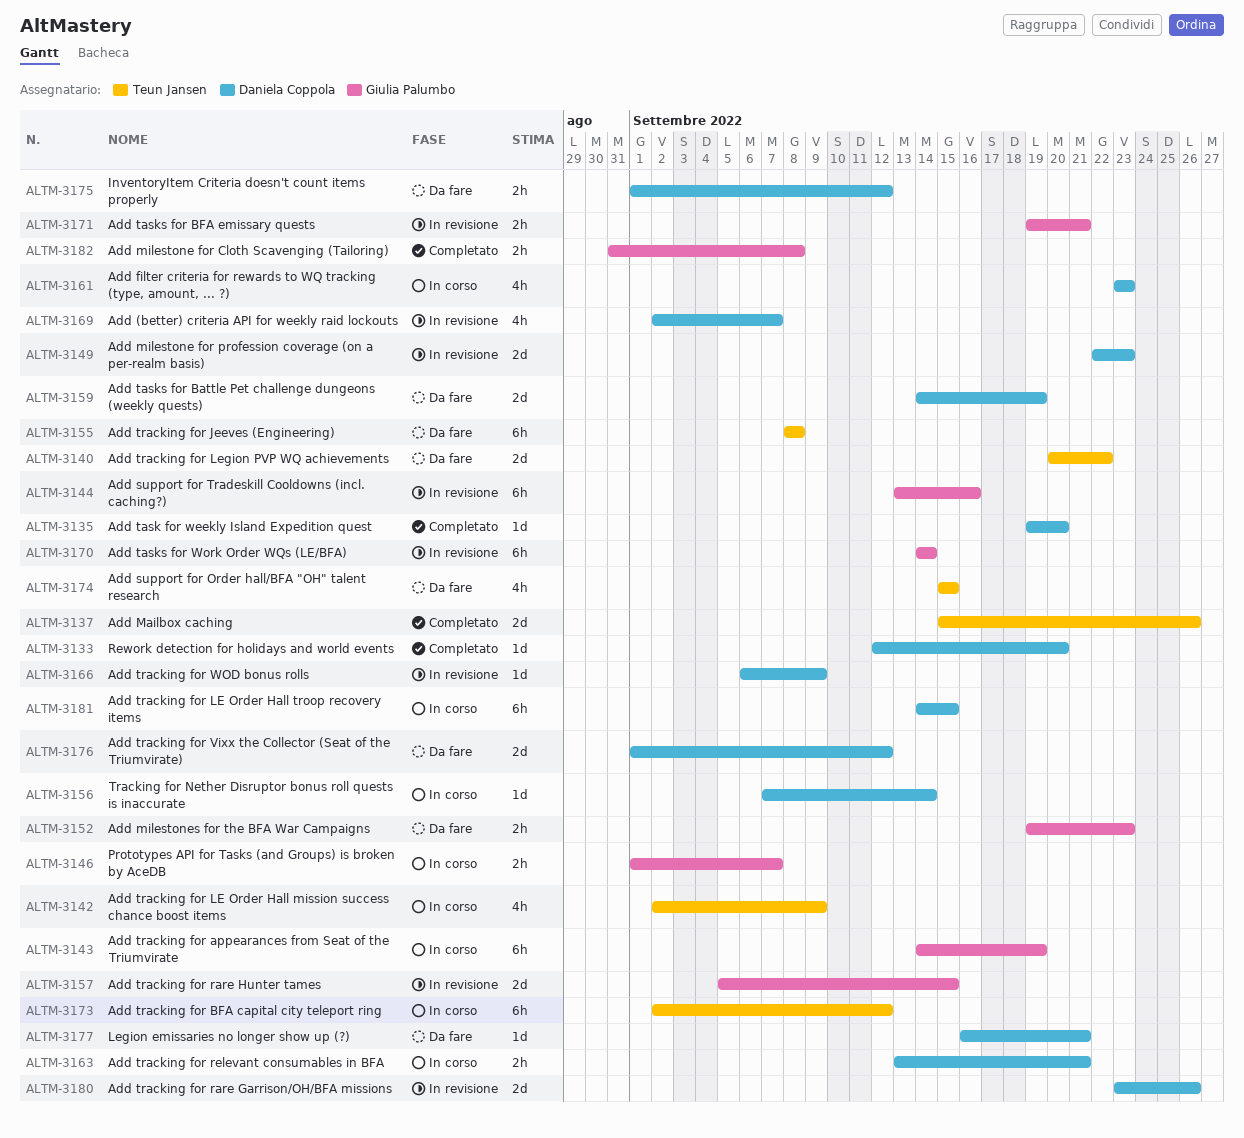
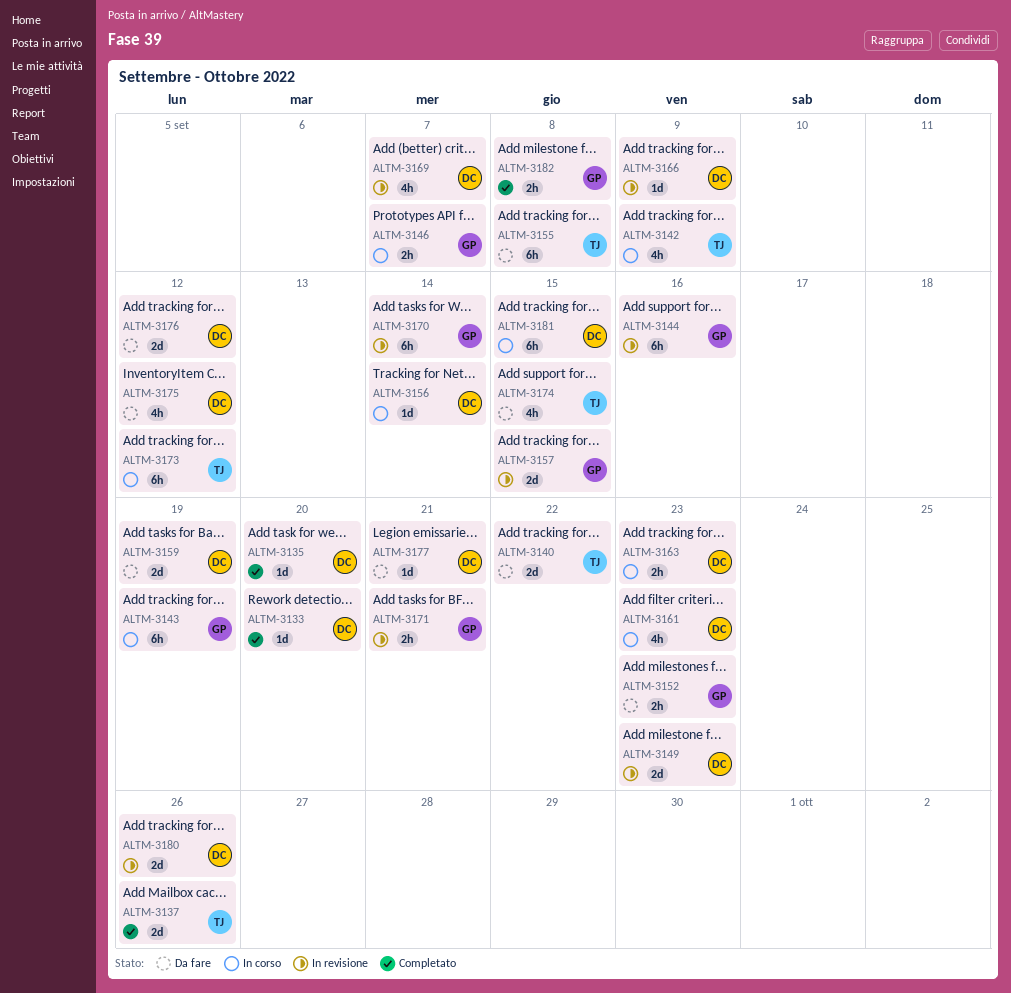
ALTM-3163, due: Sep 21 -> Sep 23
ALTM-3175, estimate: 2h -> 4h

